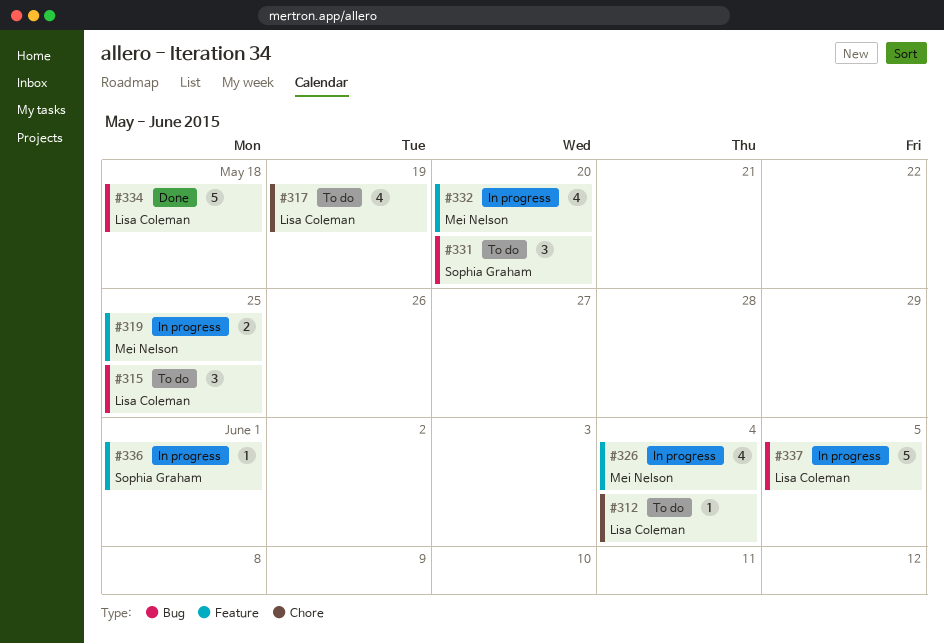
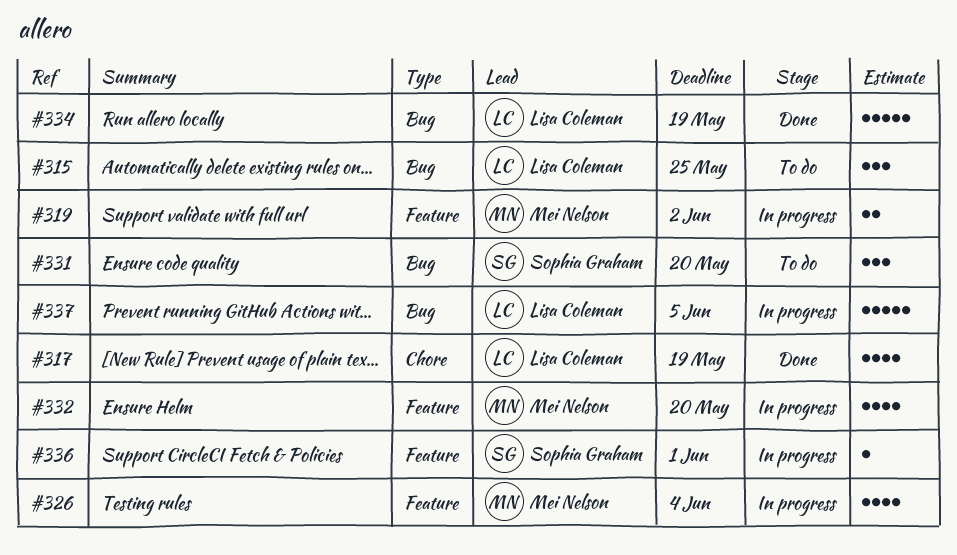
#312: present -> none
#317, status: To do -> Done
#319, due: May 25 -> Jun 2
#334, due: May 18 -> May 19

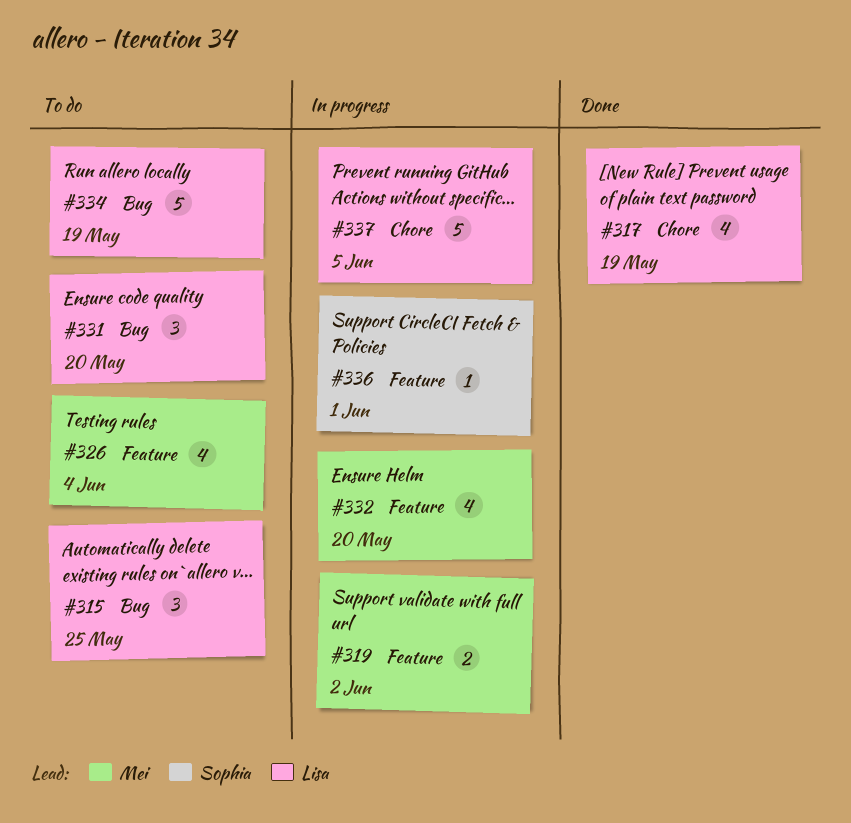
#326, status: In progress -> To do
#331, owner: Sophia Graham -> Lisa Coleman
#334, status: Done -> To do
#337, label: Bug -> Chore

